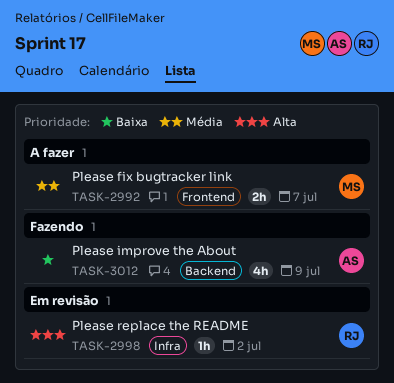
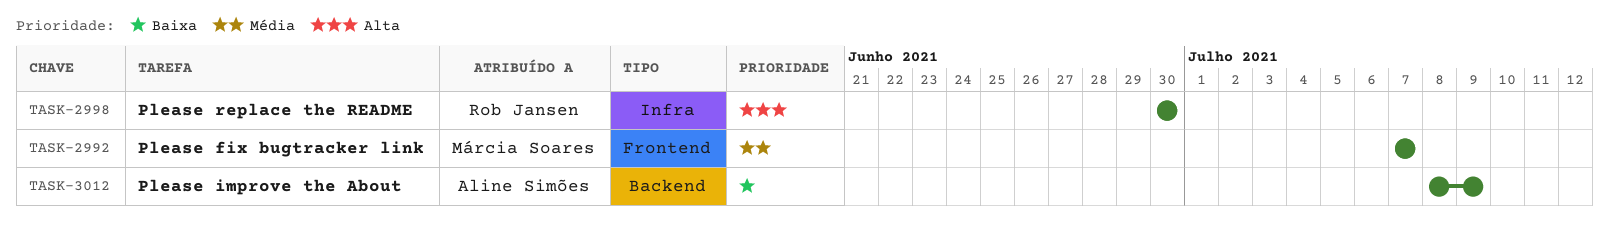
TASK-2998, due: Jul 2 -> Jun 30

